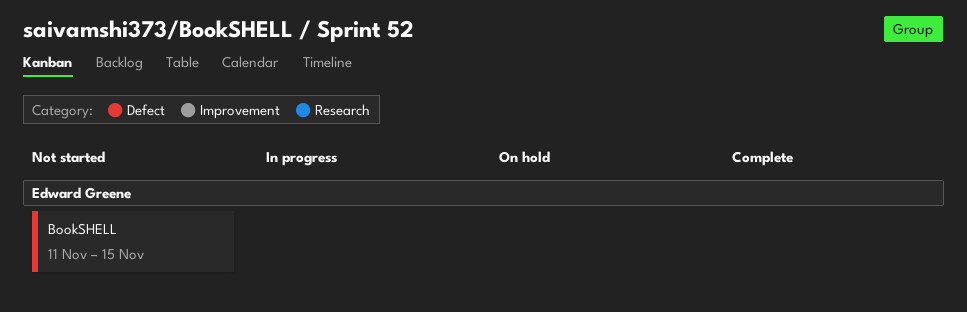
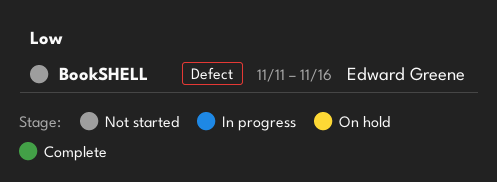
BookSHELL, due: Nov 15 -> Nov 16

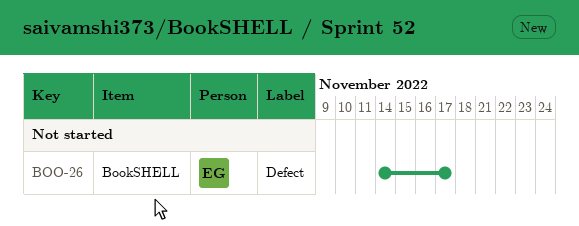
BookSHELL, start: Nov 11 -> Nov 14
BookSHELL, due: Nov 16 -> Nov 17

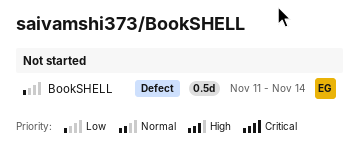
BookSHELL, start: Nov 14 -> Nov 11
BookSHELL, due: Nov 17 -> Nov 14

